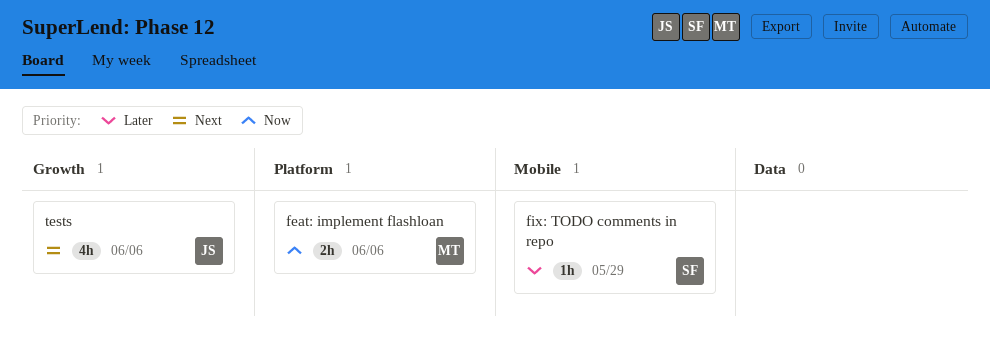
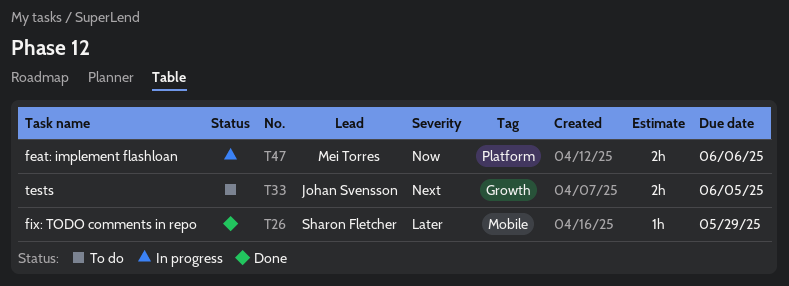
tests, estimate: 4h -> 2h
tests, due: Jun 6 -> Jun 5

